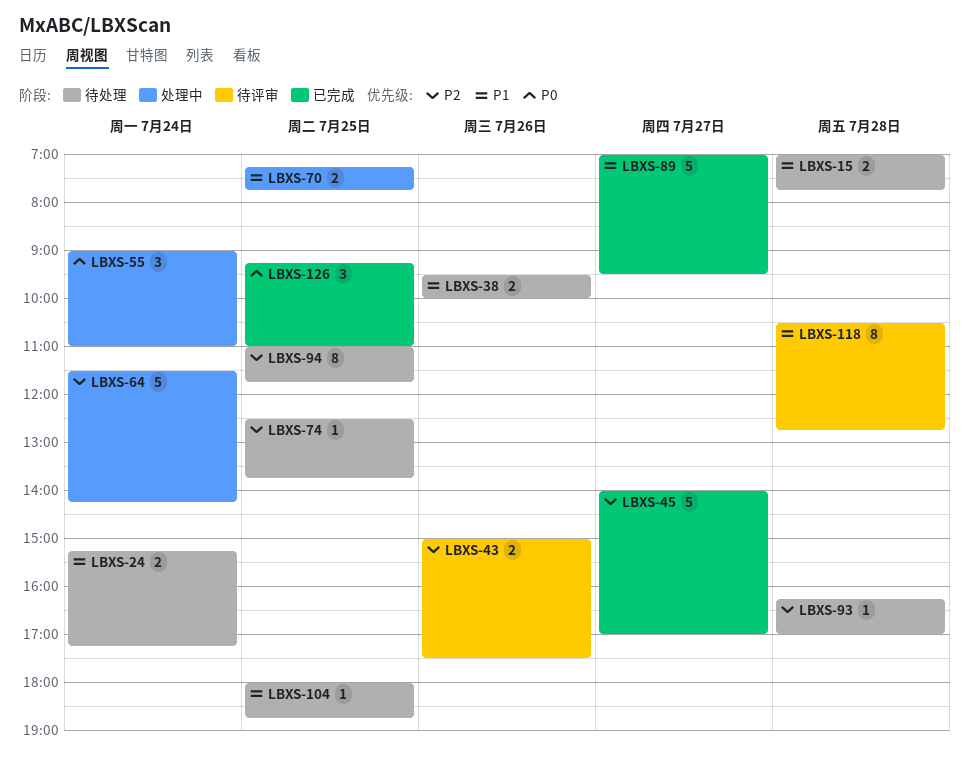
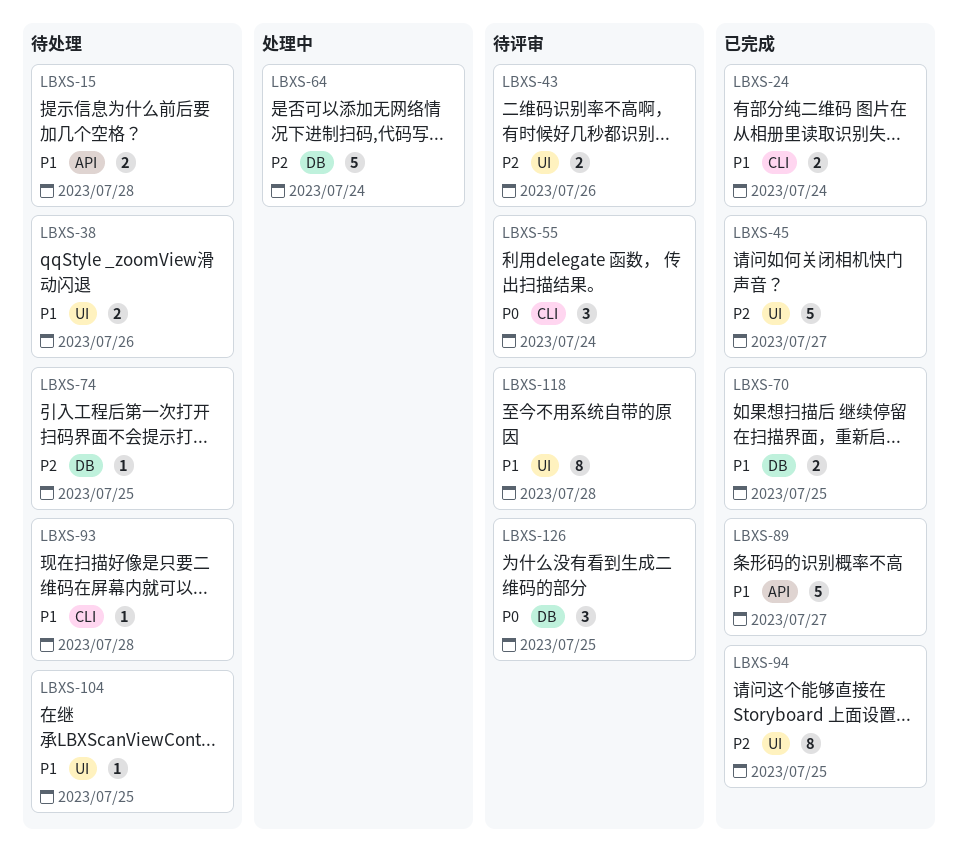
LBXS-24, status: 待处理 -> 已完成
LBXS-55, status: 处理中 -> 待评审
LBXS-70, status: 处理中 -> 已完成
LBXS-93, priority: P2 -> P1
LBXS-94, status: 待处理 -> 已完成
LBXS-126, status: 已完成 -> 待评审

